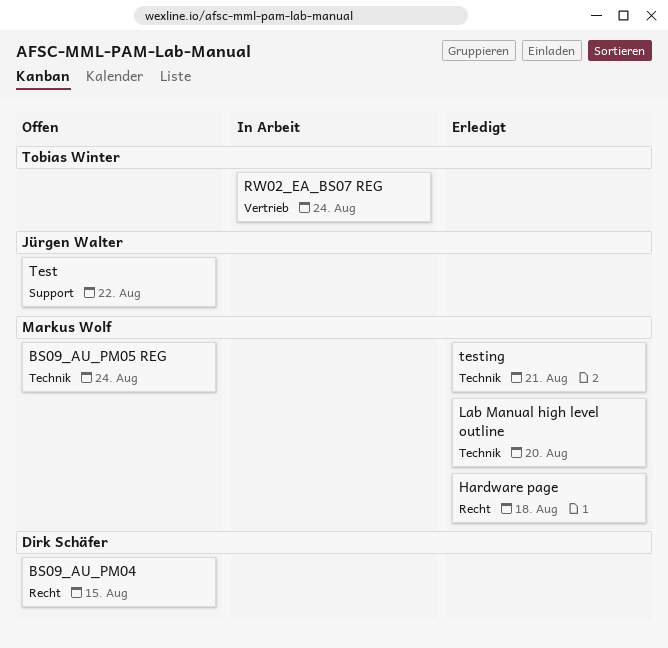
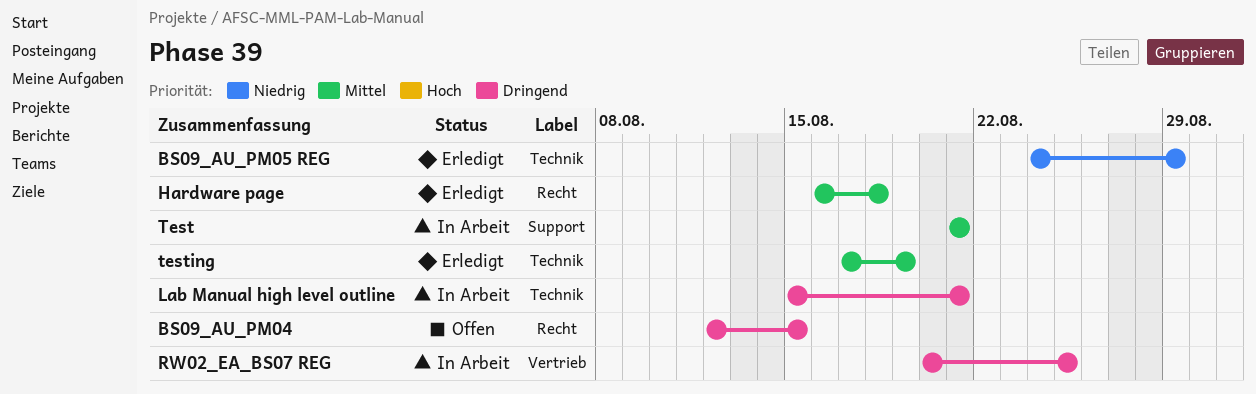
BS09_AU_PM05 REG, status: Offen -> Erledigt
BS09_AU_PM05 REG, due: Aug 24 -> Aug 29
Lab Manual high level outline, status: Erledigt -> In Arbeit
Lab Manual high level outline, due: Aug 20 -> Aug 21
RW02_EA_BS07 REG, due: Aug 24 -> Aug 25
Test, status: Offen -> In Arbeit
Test, due: Aug 22 -> Aug 21
testing, due: Aug 21 -> Aug 19

